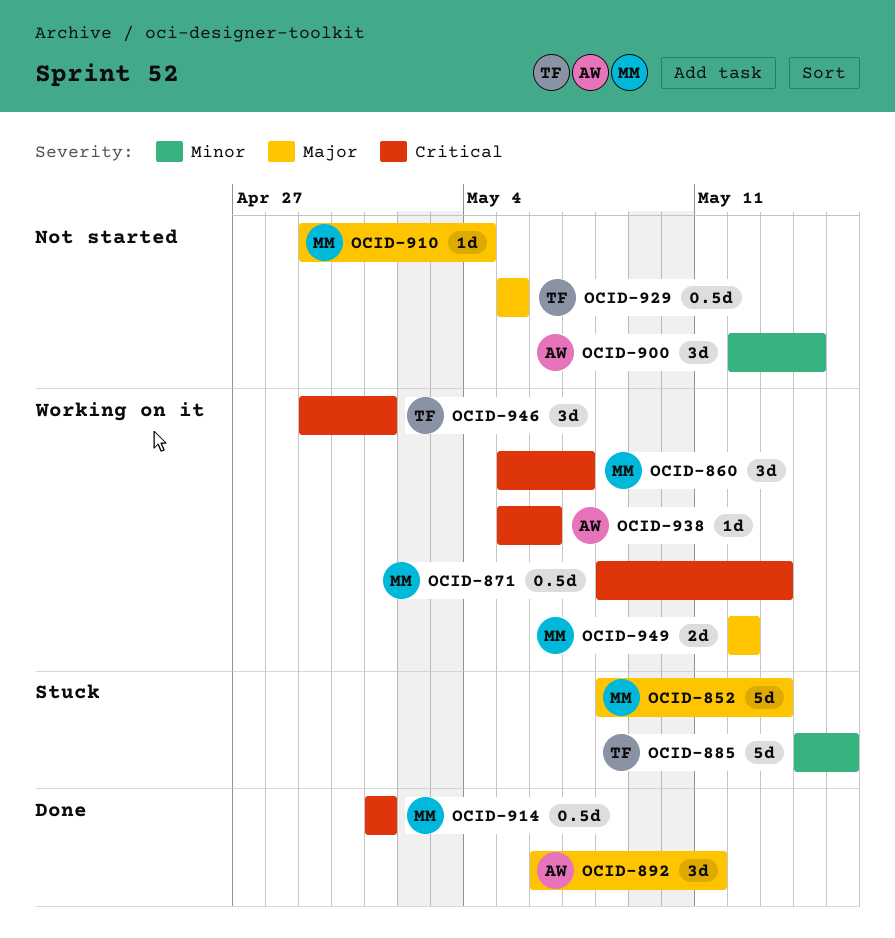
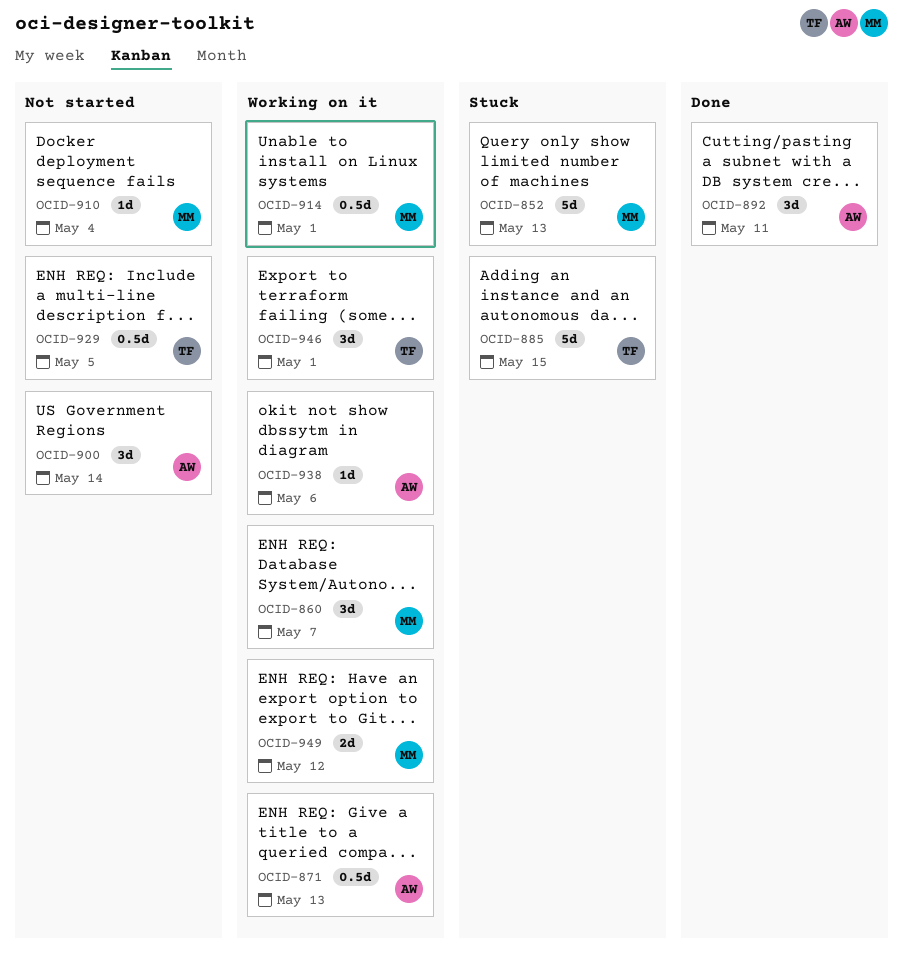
OCID-871, owner: MM -> AW
OCID-914, status: Done -> Working on it

